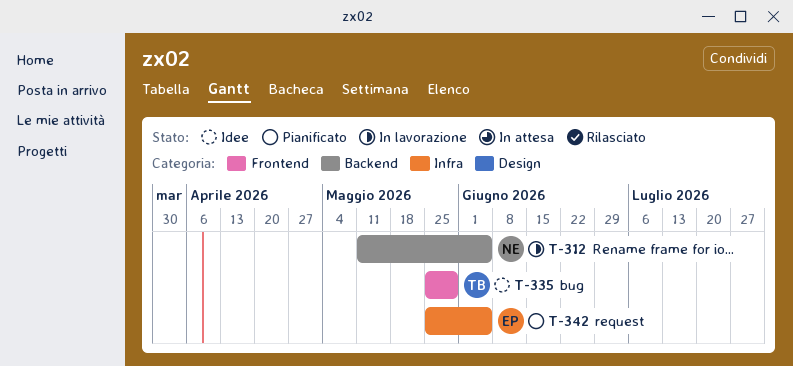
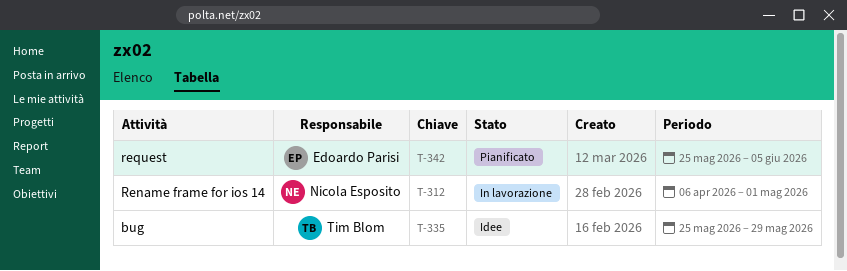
T-312, start: May 11 -> Apr 6
T-312, due: Jun 5 -> May 1

